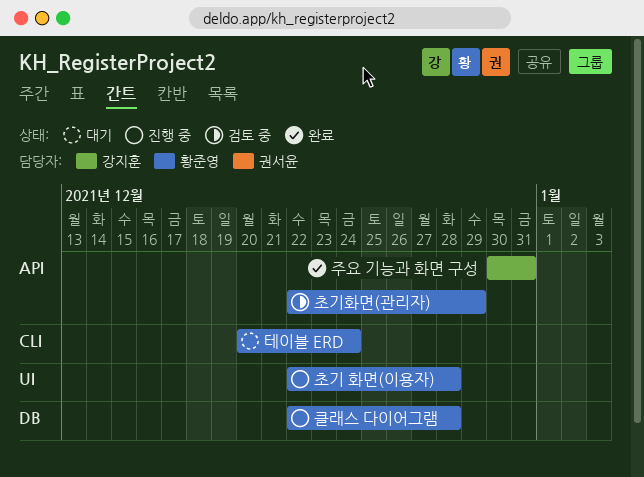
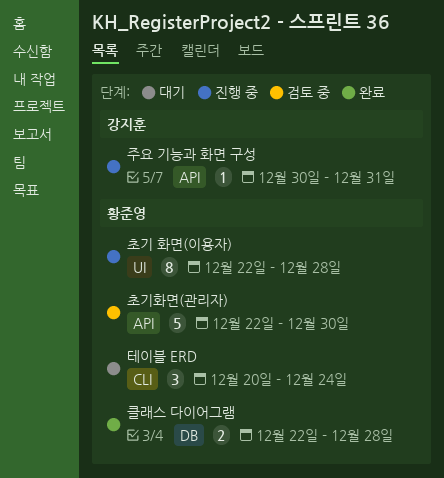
주요 기능과 화면 구성, status: 완료 -> 진행 중
초기화면(관리자), due: Dec 29 -> Dec 30
클래스 다이어그램, status: 진행 중 -> 완료

